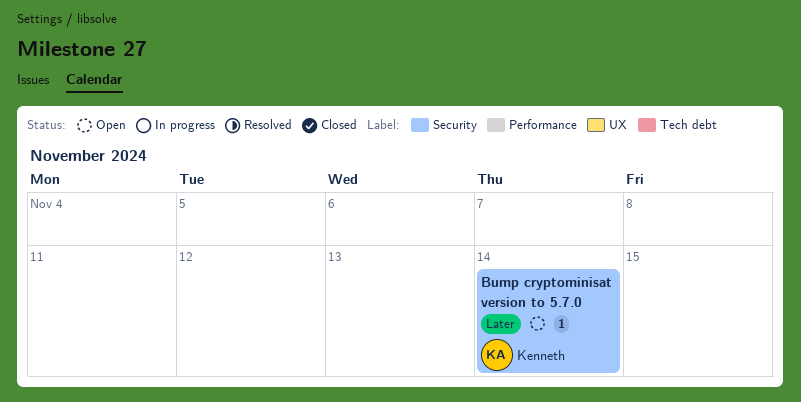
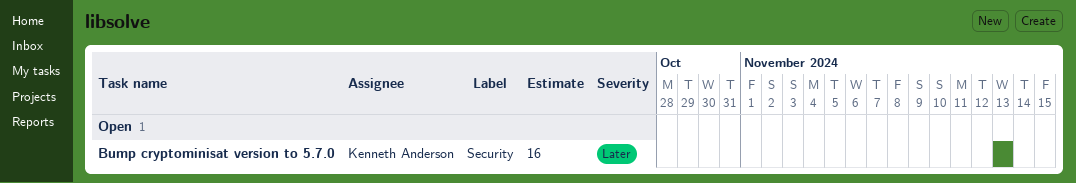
Bump cryptominisat version to 5.7.0, estimate: 1 -> 16
Bump cryptominisat version to 5.7.0, due: Nov 14 -> Nov 13

